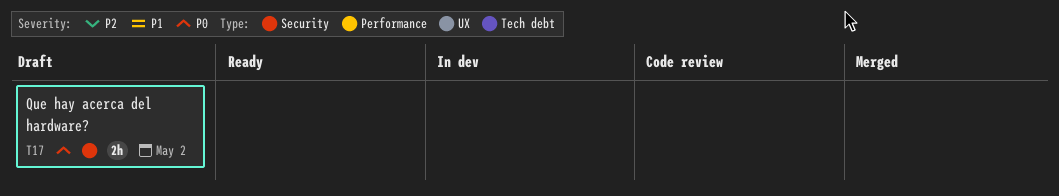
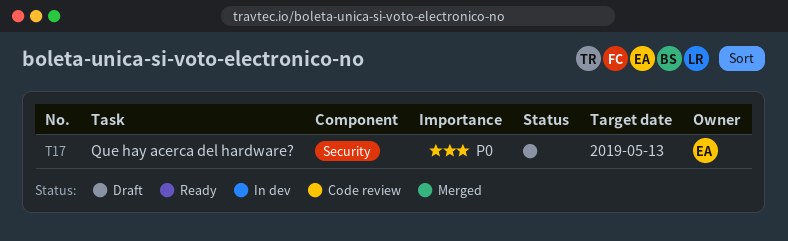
T17, due: May 2 -> May 13

